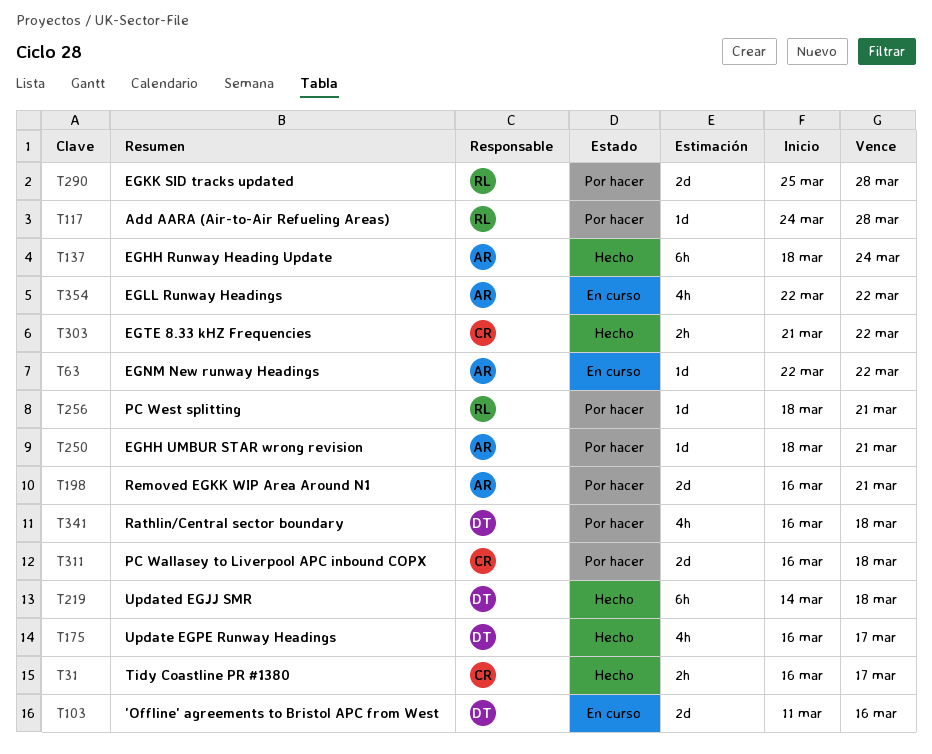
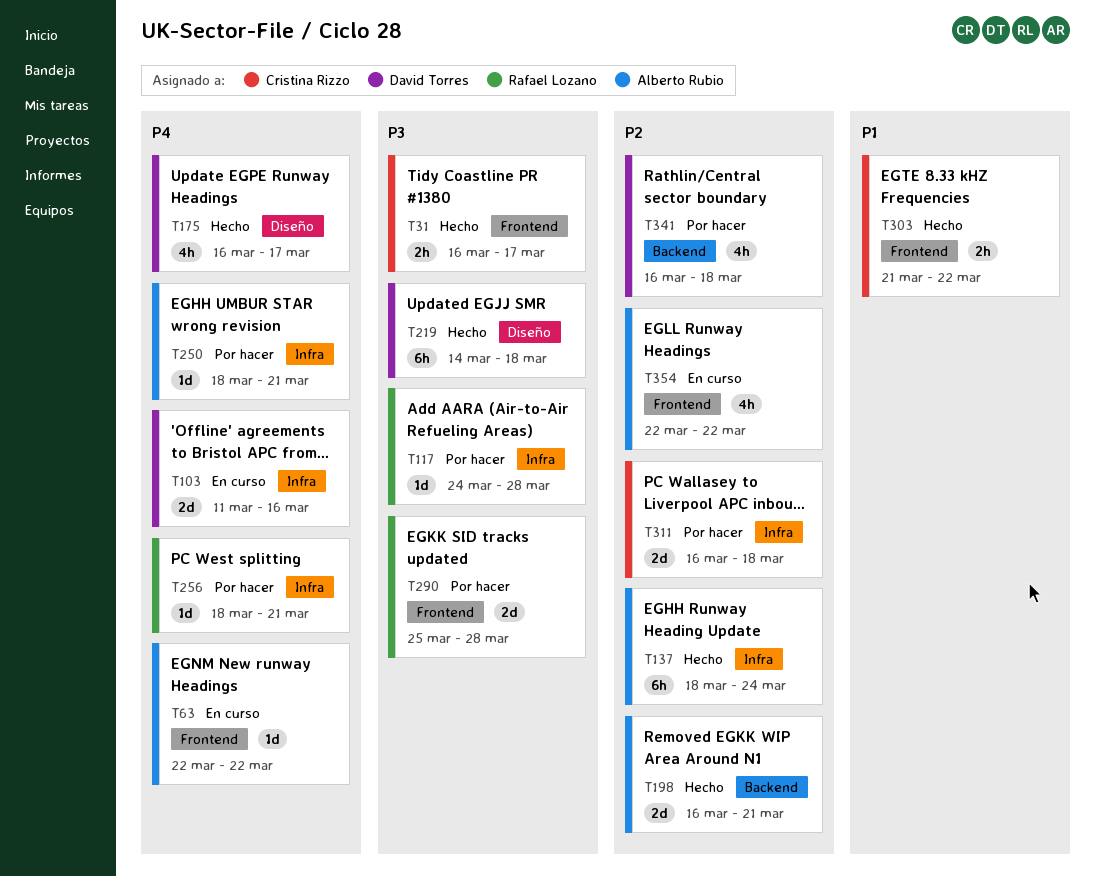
T198, status: Por hacer -> Hecho

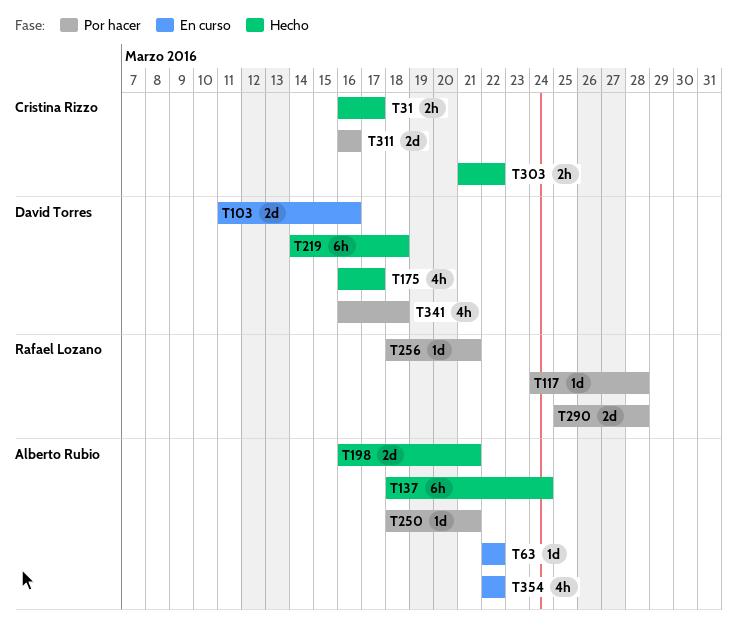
T311, due: Mar 18 -> Mar 16

